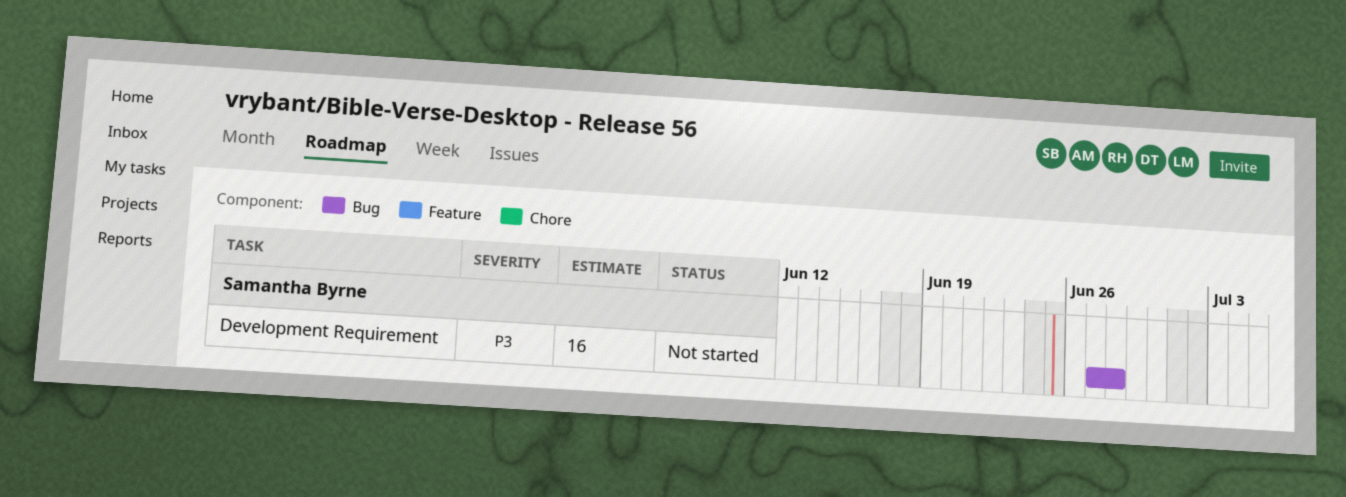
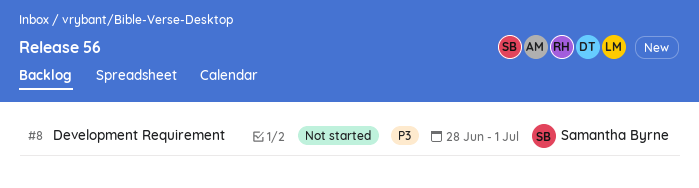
Development Requirement, start: Jun 27 -> Jun 28
Development Requirement, due: Jun 28 -> Jul 1

